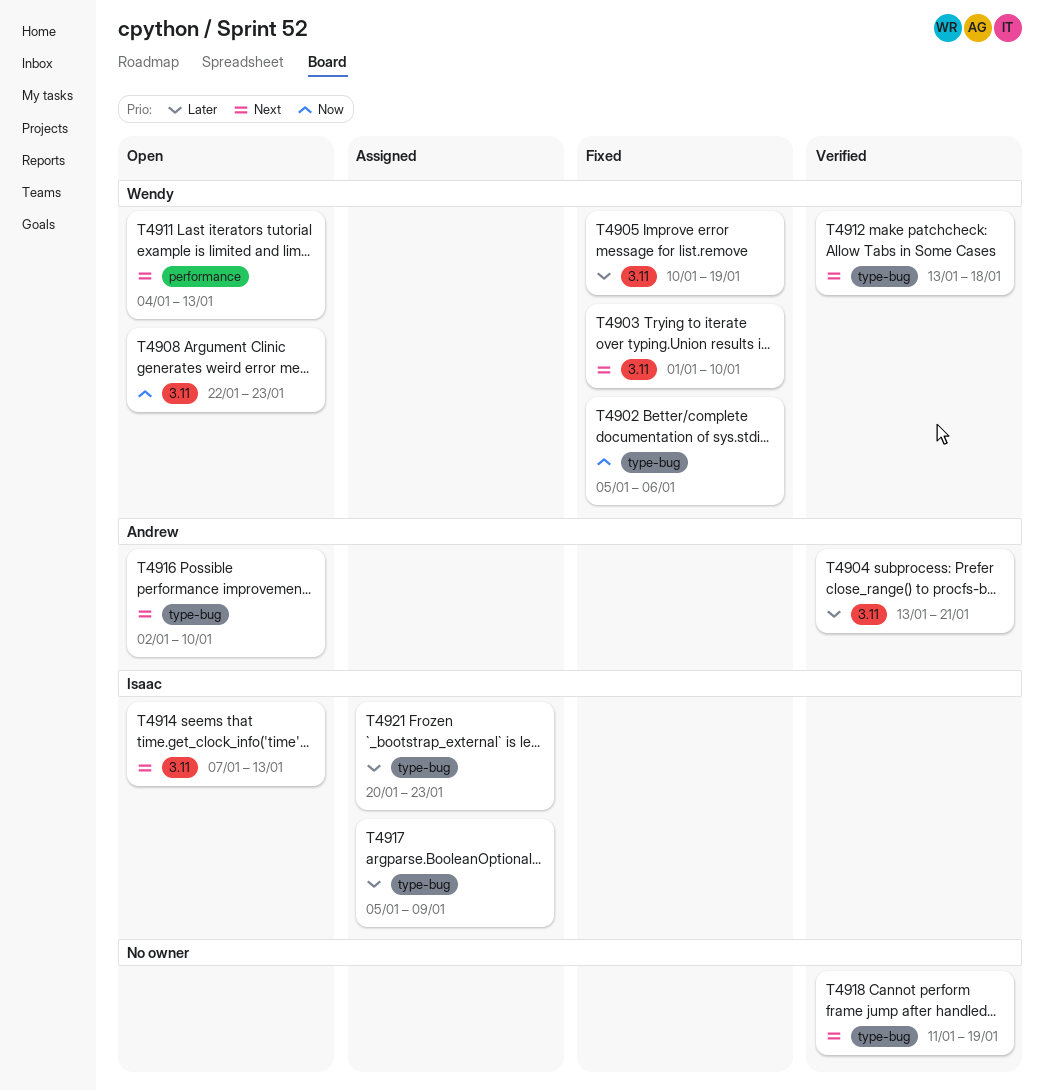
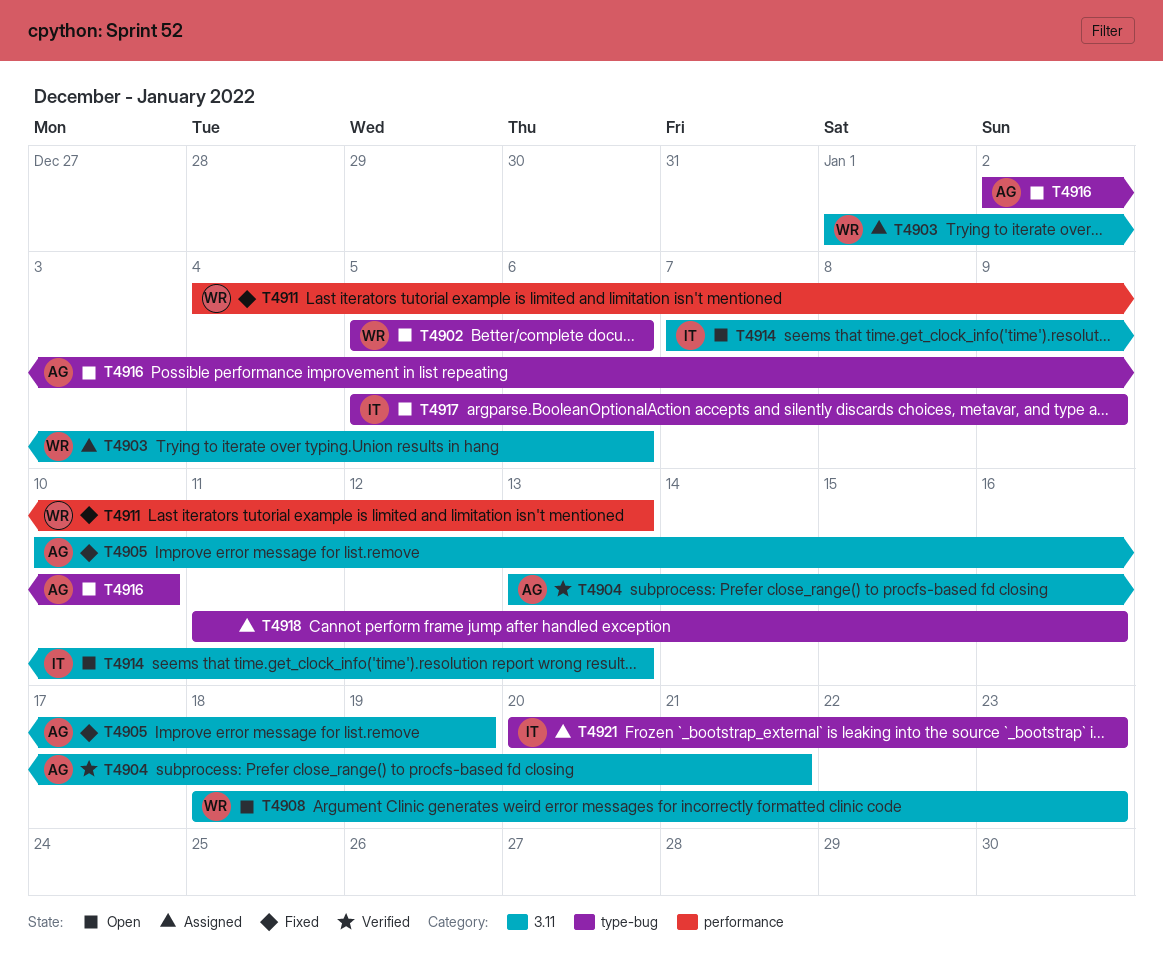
T4902, status: Fixed -> Open
T4903, status: Fixed -> Assigned
T4903, due: Jan 10 -> Jan 6
T4905, owner: Wendy -> Andrew
T4908, start: Jan 22 -> Jan 18
T4911, status: Open -> Fixed
T4912: present -> none
T4917, status: Assigned -> Open
T4918, status: Verified -> Assigned
T4918, due: Jan 19 -> Jan 16

